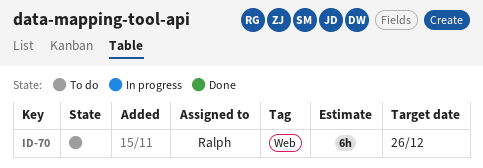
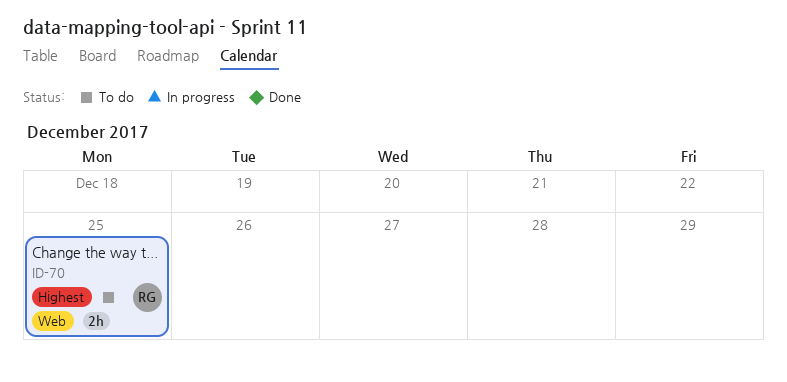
ID-70, estimate: 6h -> 2h
ID-70, due: Dec 26 -> Dec 25

